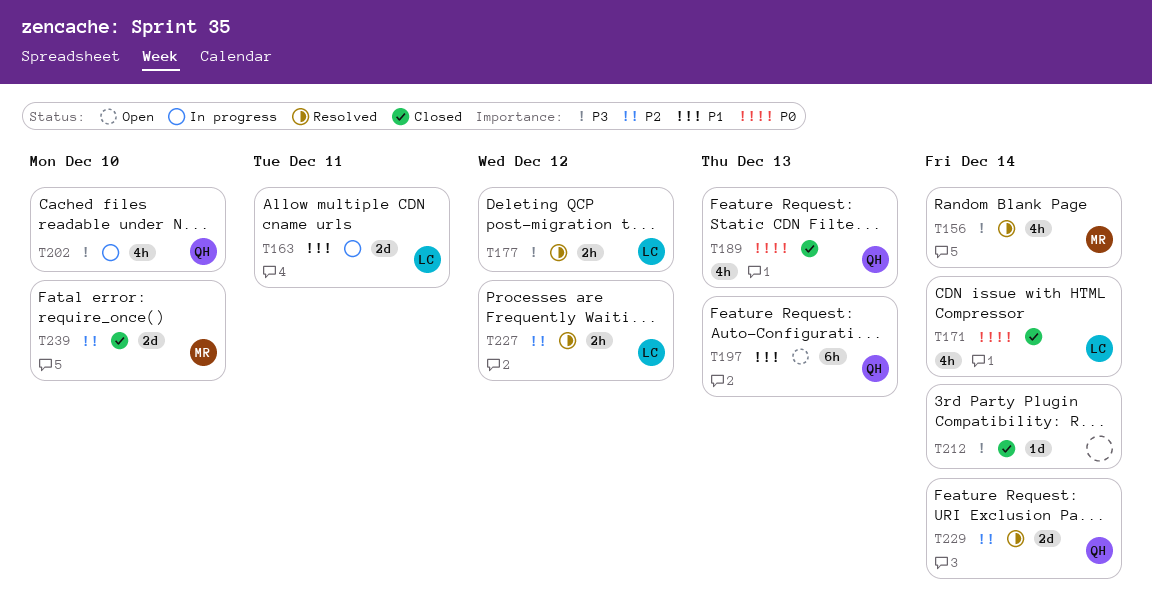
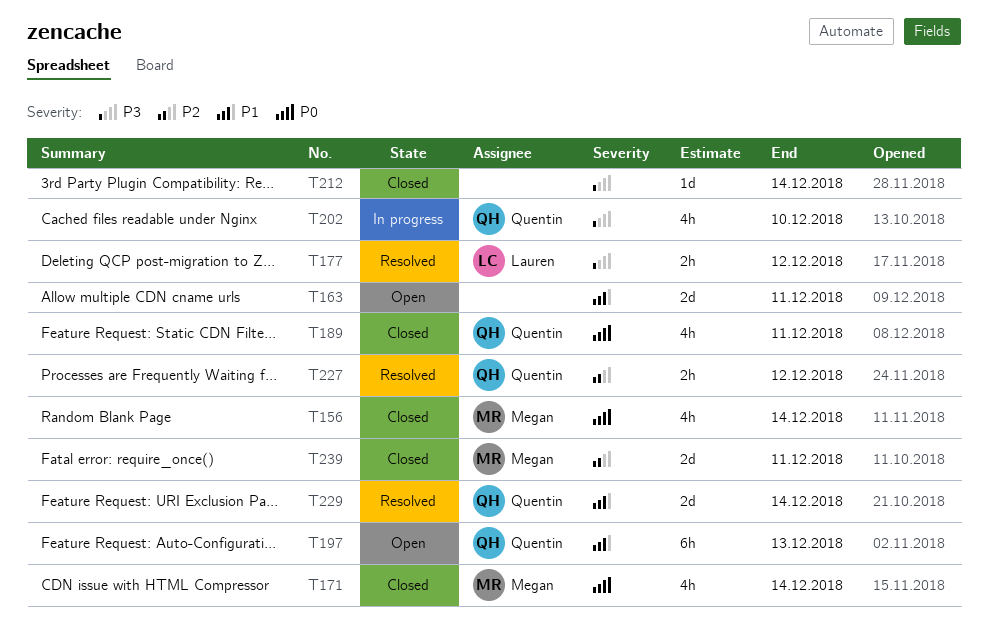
T156, status: Resolved -> Closed
T156, priority: P3 -> P0
T163, status: In progress -> Open
T163, owner: Lauren -> none
T171, owner: Lauren -> Megan
T189, due: Dec 13 -> Dec 11
T227, owner: Lauren -> Quentin
T229, priority: P2 -> P1
T239, due: Dec 10 -> Dec 11

